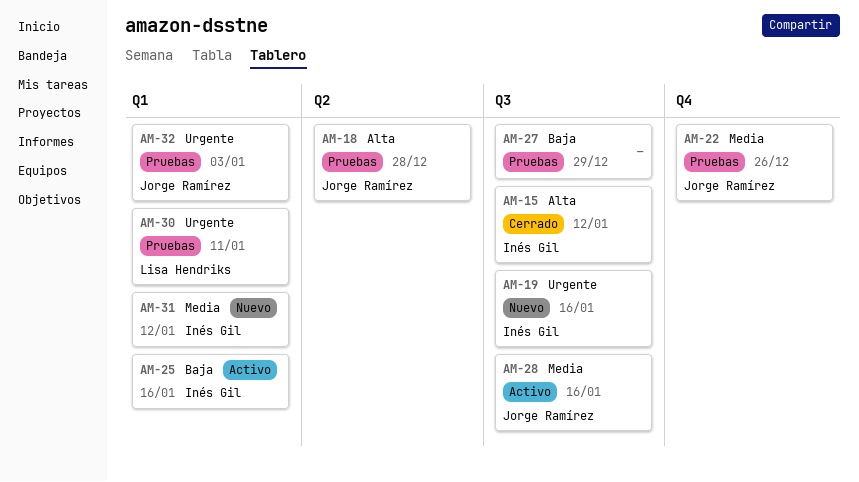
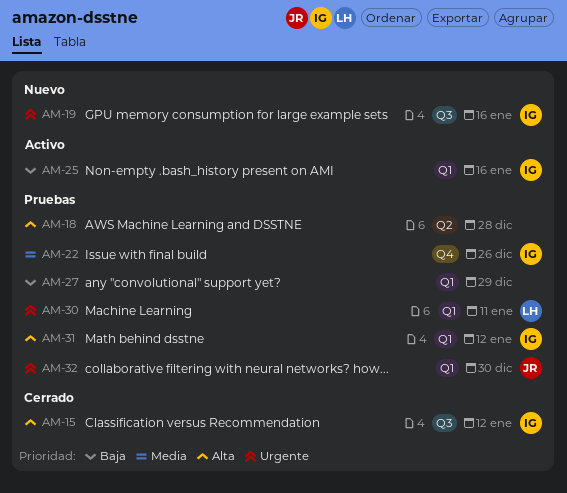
AM-18, owner: Jorge Ramírez -> none
AM-22, owner: Jorge Ramírez -> Inés Gil
AM-27, label: Q3 -> Q1
AM-28: present -> none
AM-31, status: Nuevo -> Pruebas
AM-31, priority: Media -> Alta
AM-32, due: Jan 3 -> Dec 30

